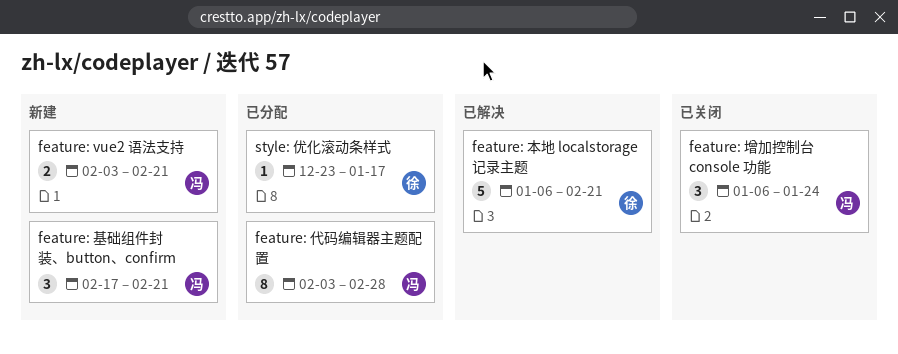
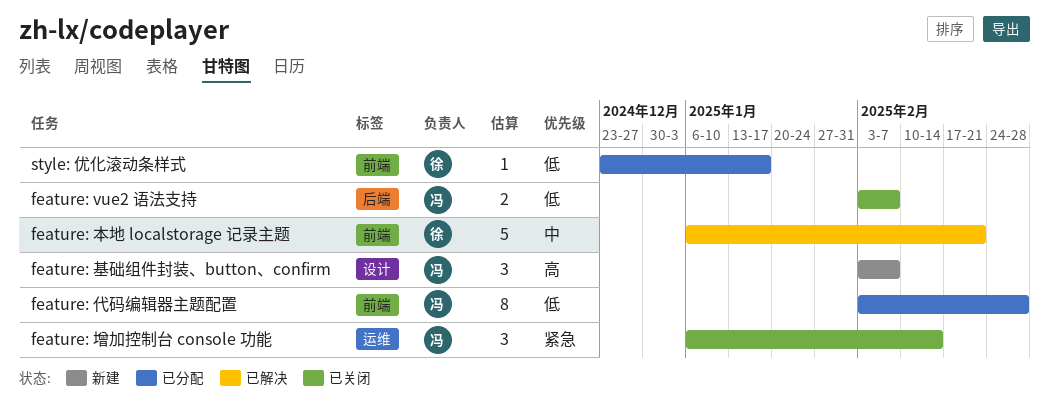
feature: vue2 语法支持, status: 新建 -> 已关闭
feature: vue2 语法支持, due: Feb 21 -> Feb 7
feature: 基础组件封装、button、confirm, start: Feb 17 -> Feb 3
feature: 基础组件封装、button、confirm, due: Feb 21 -> Feb 7
feature: 增加控制台 console 功能, due: Jan 24 -> Feb 14

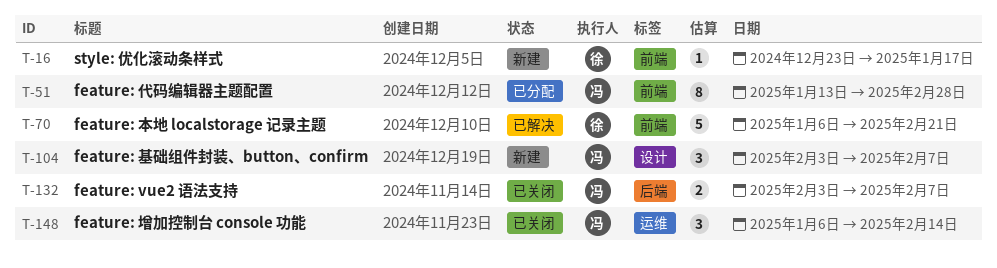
feature: 代码编辑器主题配置, start: Feb 3 -> Jan 13
style: 优化滚动条样式, status: 已分配 -> 新建

